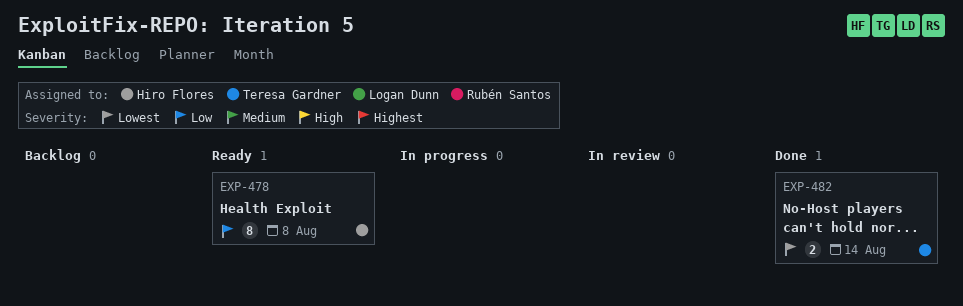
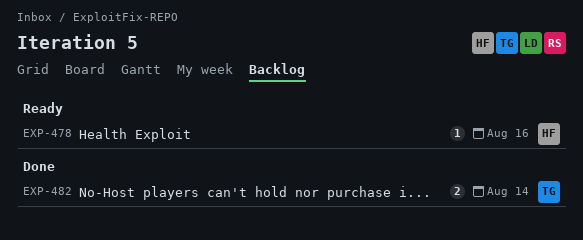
EXP-478, estimate: 8 -> 1
EXP-478, due: Aug 8 -> Aug 16

